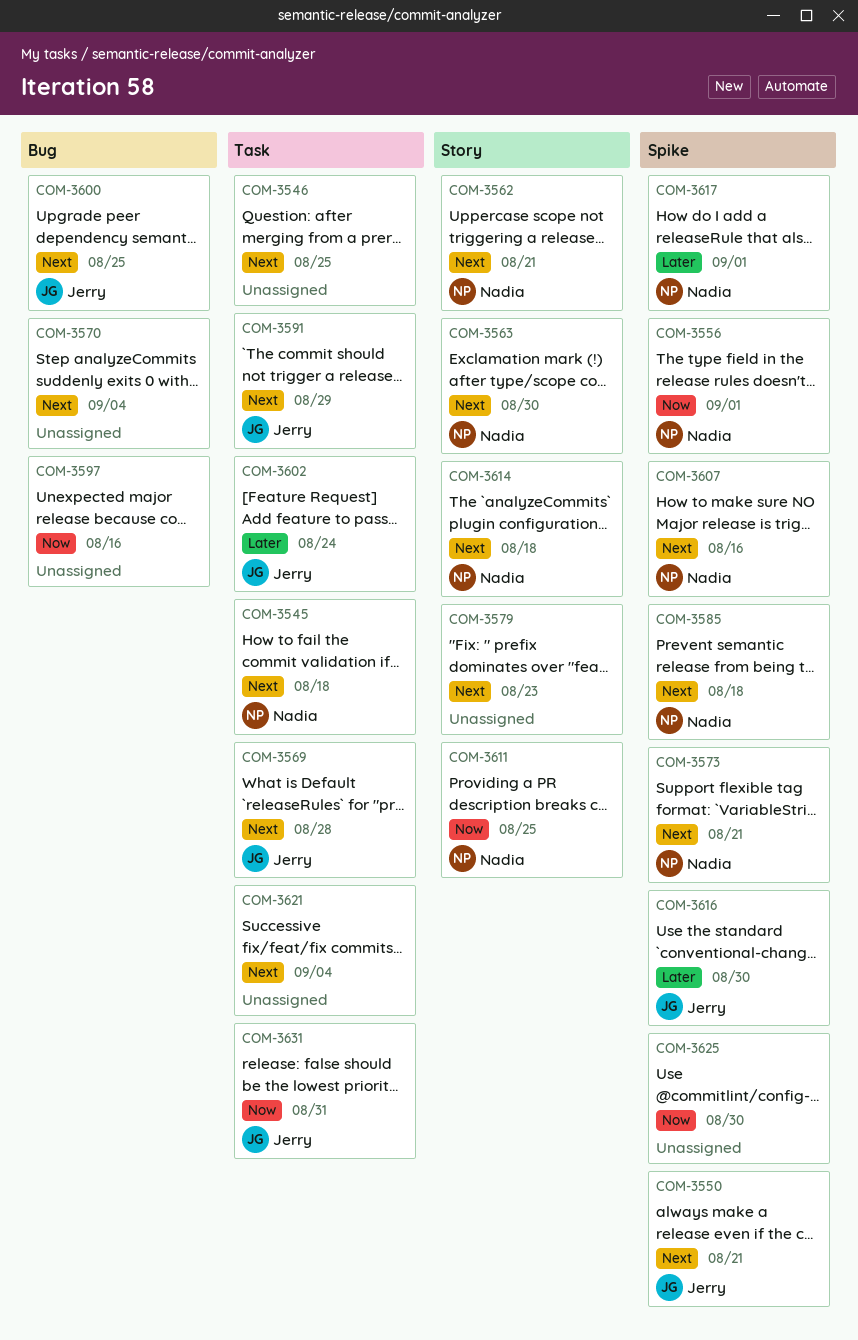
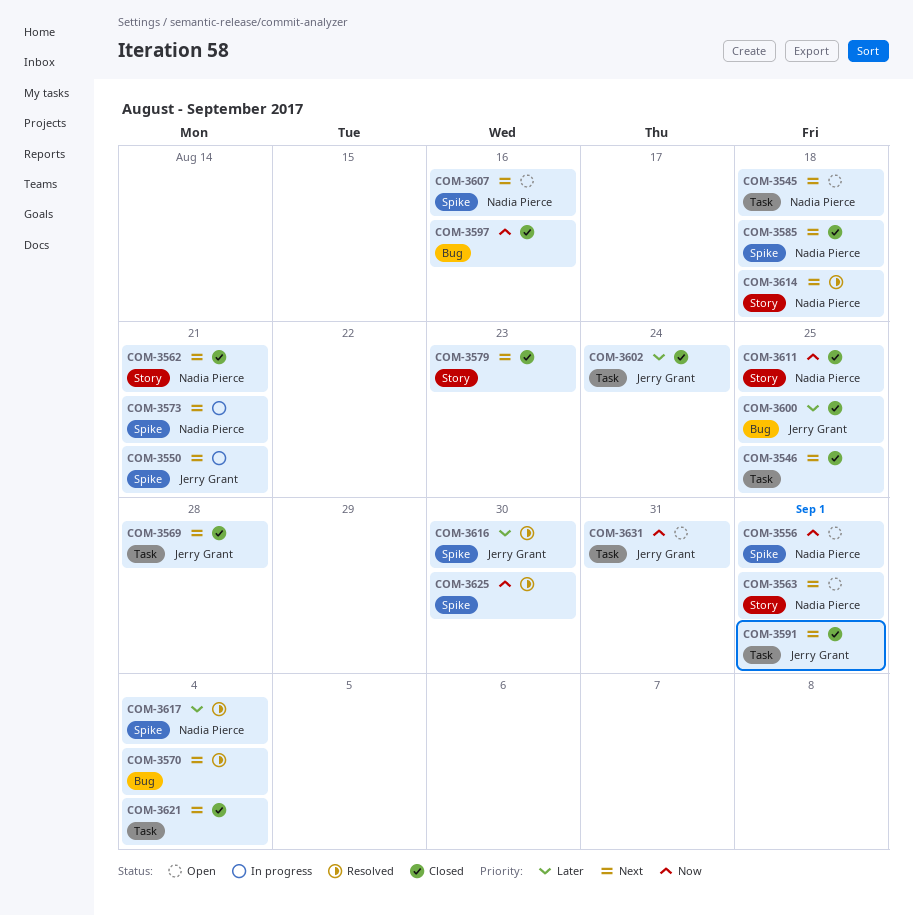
COM-3563, due: Aug 30 -> Sep 1
COM-3591, due: Aug 29 -> Sep 1
COM-3600, priority: Next -> Later
COM-3617, due: Sep 1 -> Sep 4

